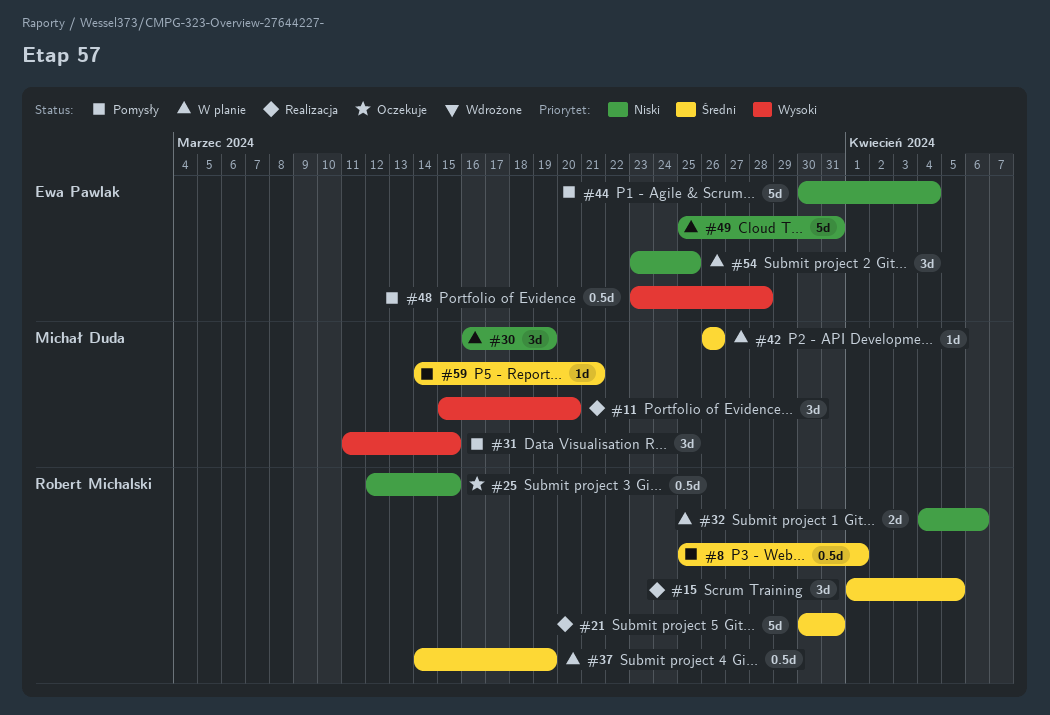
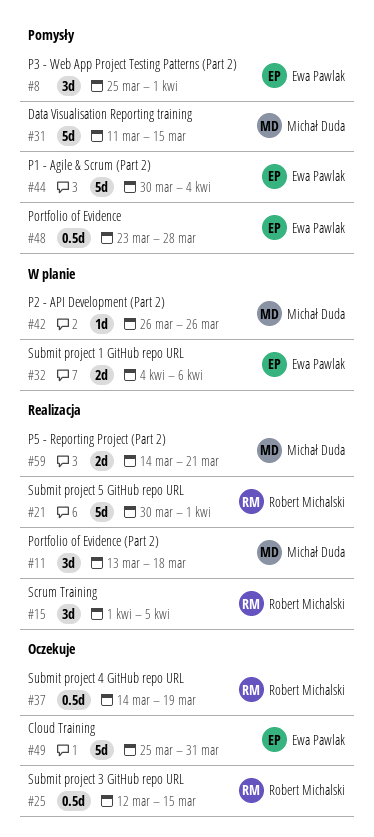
#8, owner: Robert Michalski -> Ewa Pawlak
#8, estimate: 0.5d -> 3d
#11, start: Mar 15 -> Mar 13
#11, due: Mar 20 -> Mar 18
#21, due: Mar 31 -> Apr 1
#30: present -> none
#31, estimate: 3d -> 5d
#32, owner: Robert Michalski -> Ewa Pawlak
#37, status: W planie -> Oczekuje
#49, status: W planie -> Oczekuje
#54: present -> none
#59, status: Pomysły -> Realizacja
#59, estimate: 1d -> 2d

